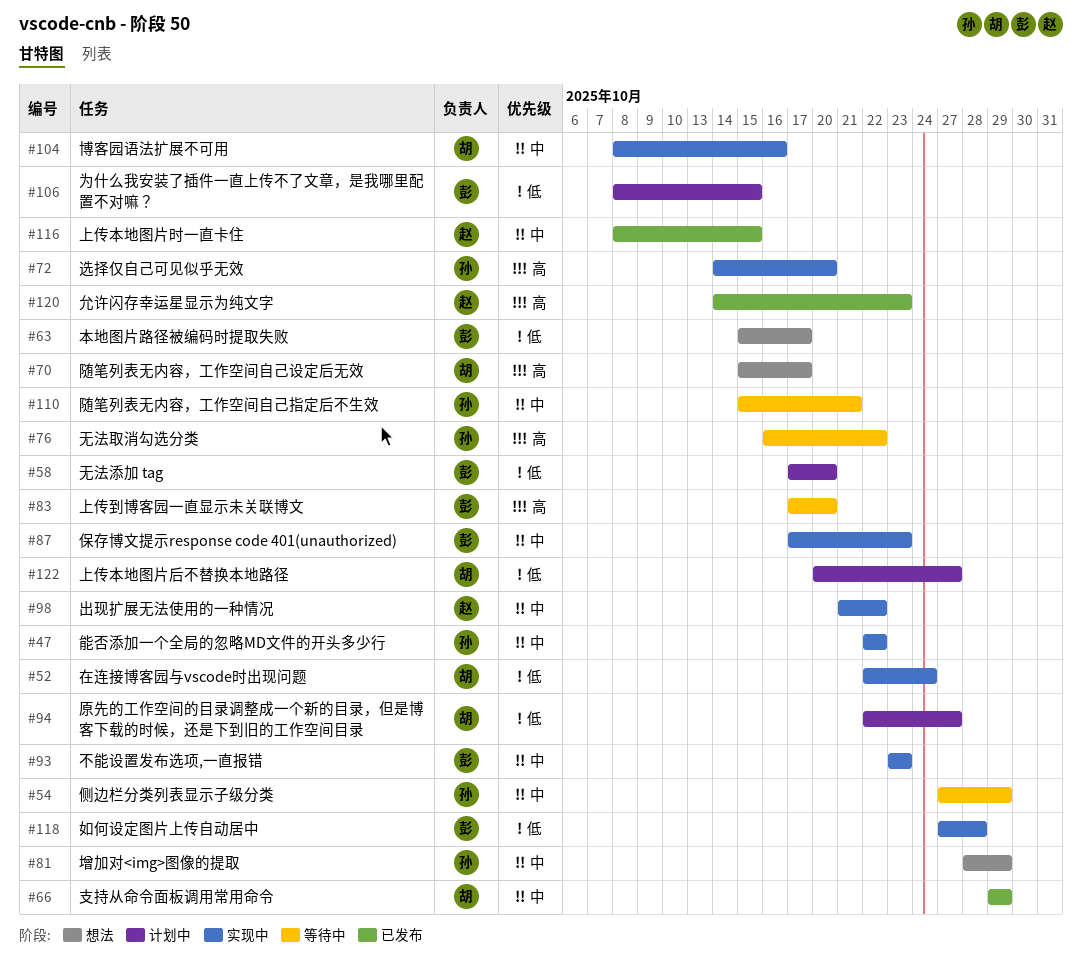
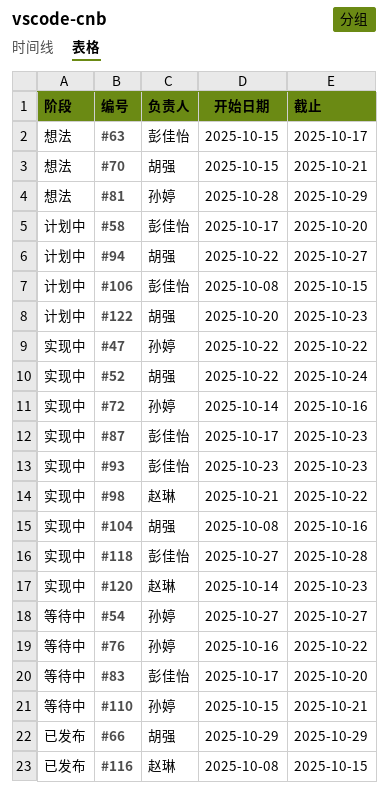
#54, due: Oct 29 -> Oct 27
#70, due: Oct 17 -> Oct 21
#72, due: Oct 20 -> Oct 16
#120, status: 已发布 -> 实现中
#122, due: Oct 27 -> Oct 23

